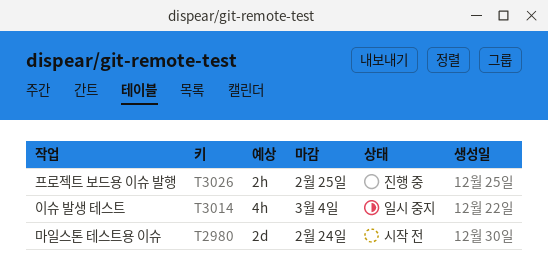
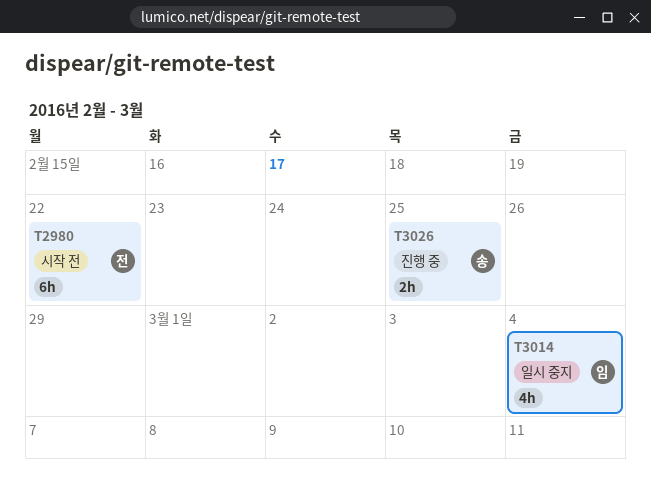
T2980, estimate: 2d -> 6h
T2980, due: Feb 24 -> Feb 22

